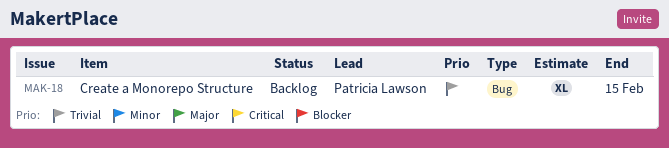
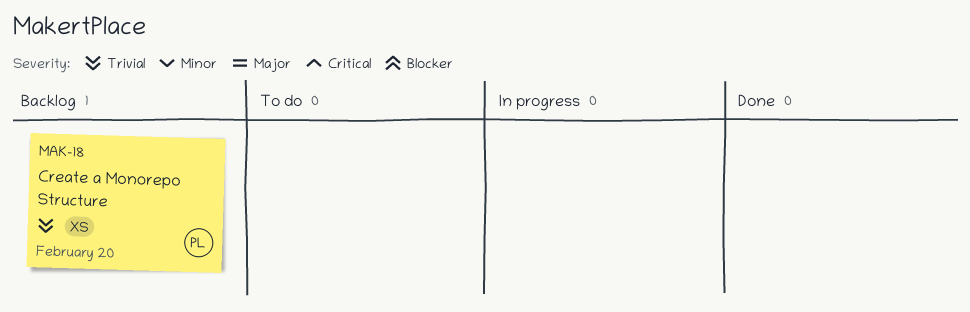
MAK-18, estimate: XL -> XS
MAK-18, due: Feb 15 -> Feb 20

